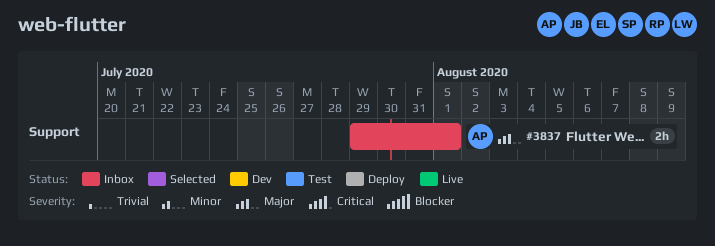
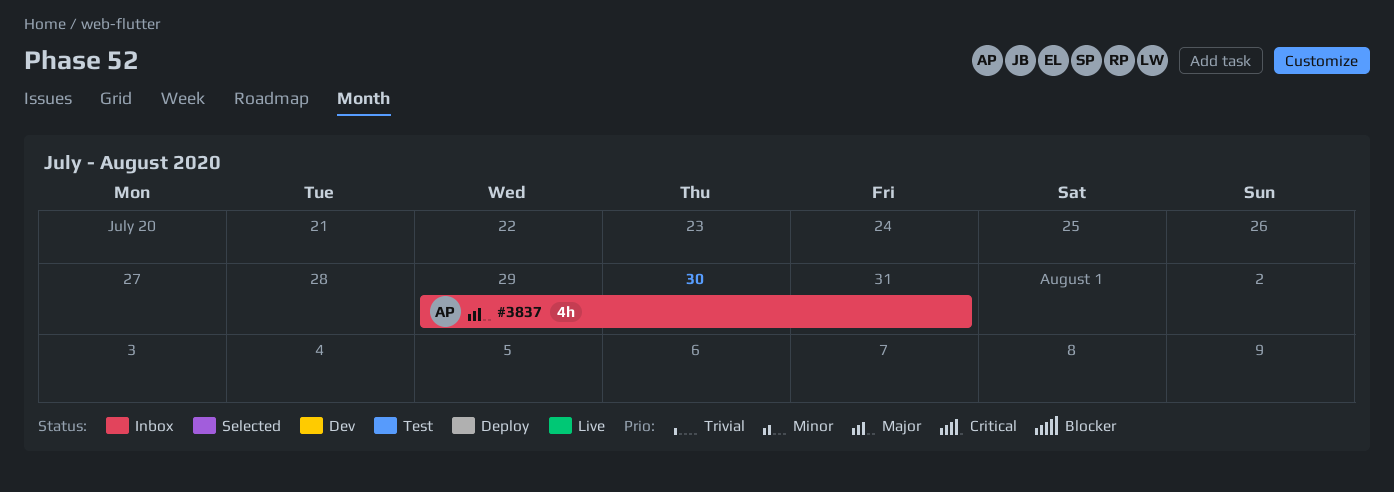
#3837, estimate: 2h -> 4h
#3837, due: Aug 1 -> Jul 31

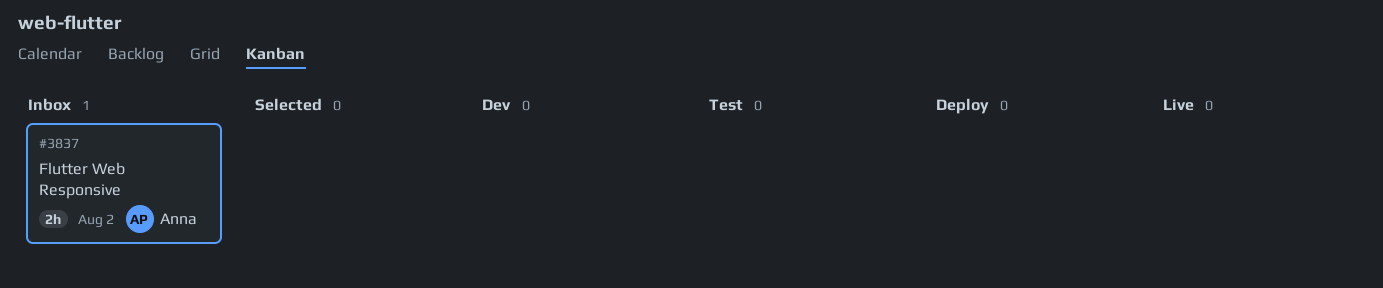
#3837, estimate: 4h -> 2h
#3837, due: Jul 31 -> Aug 2

